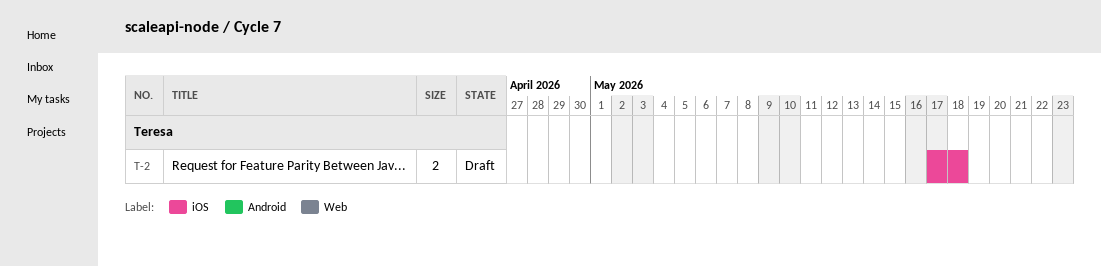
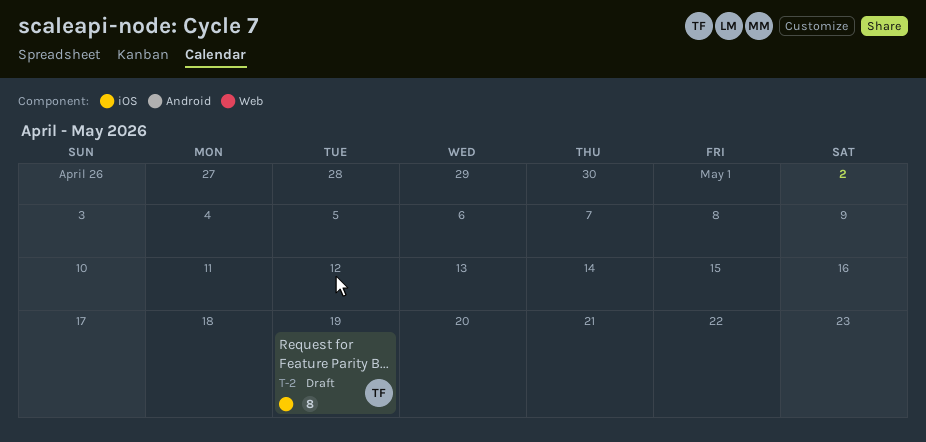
T-2, estimate: 2 -> 8
T-2, due: May 18 -> May 19

